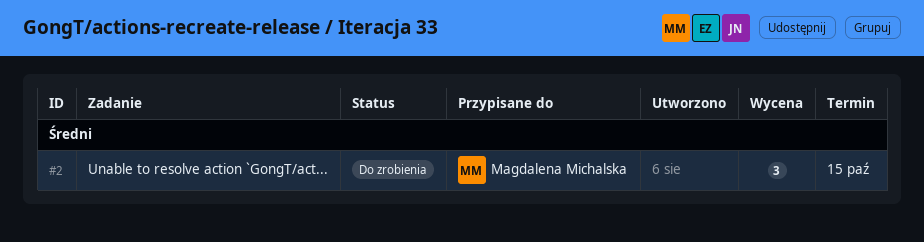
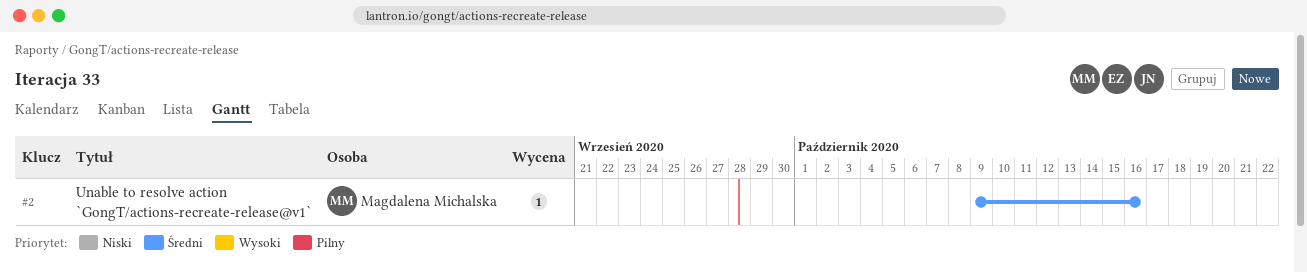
#2, estimate: 3 -> 1
#2, due: Oct 15 -> Oct 16

